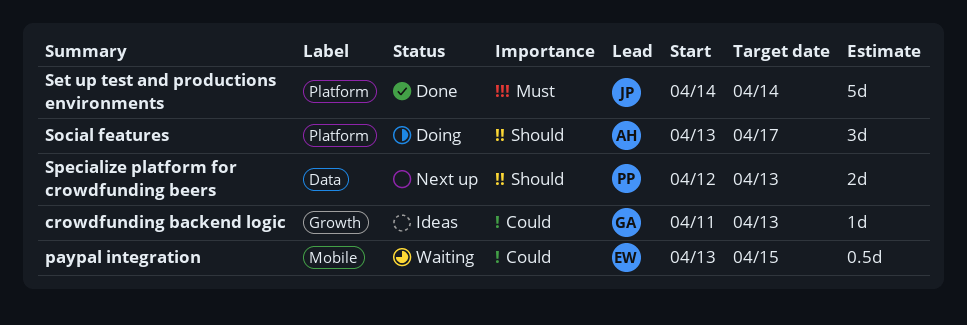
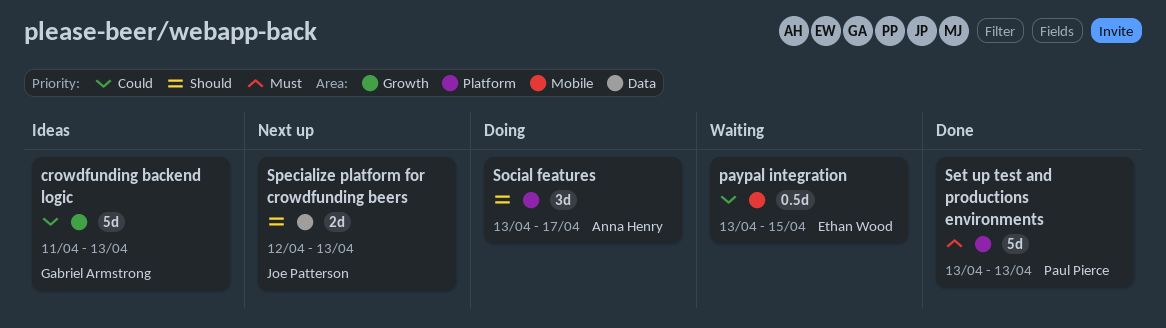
crowdfunding backend logic, estimate: 1d -> 5d
Set up test and productions environments, owner: Joe Patterson -> Paul Pierce
Set up test and productions environments, start: Apr 14 -> Apr 13
Set up test and productions environments, due: Apr 14 -> Apr 13
Specialize platform for crowdfunding beers, owner: Paul Pierce -> Joe Patterson

